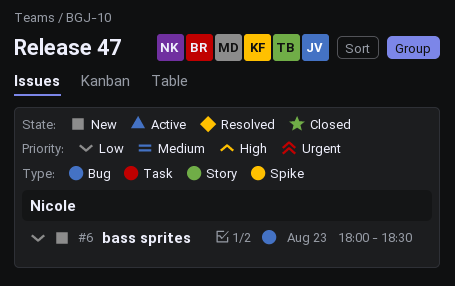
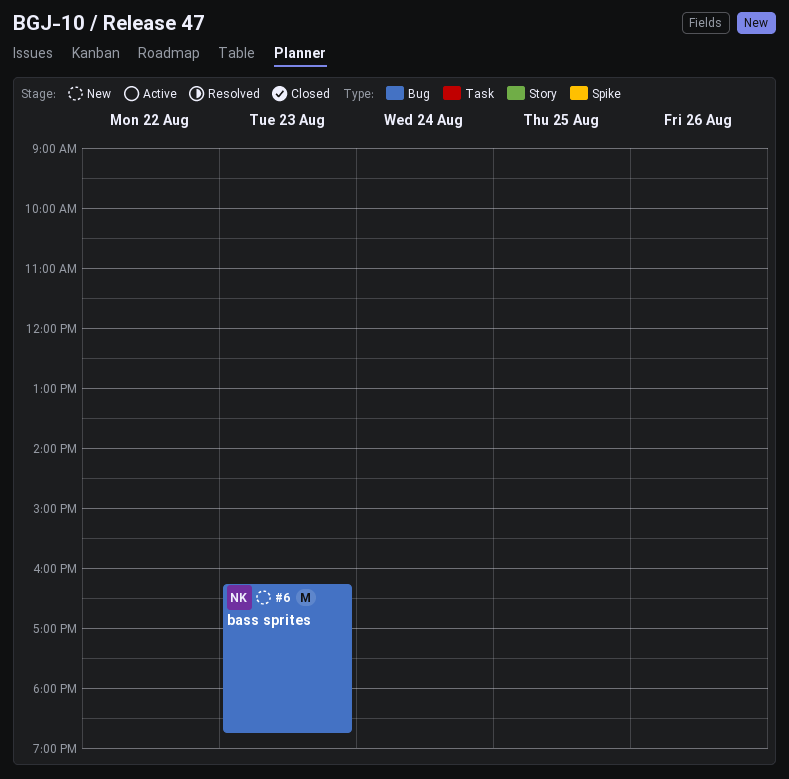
#6, begins: 18:00 -> 16:15
#6, ends: 18:30 -> 18:45

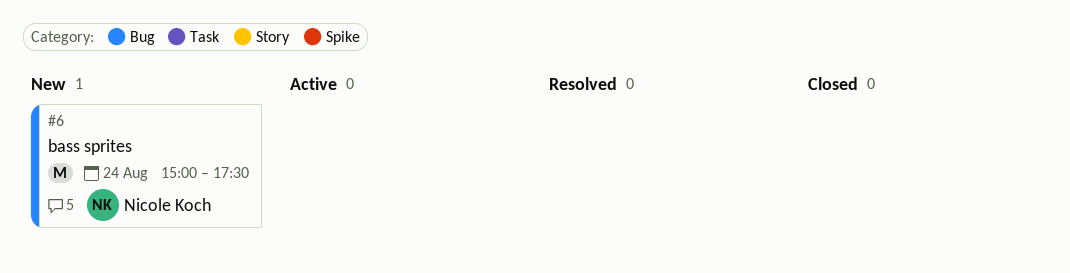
#6, day: Aug 23 -> Aug 24
#6, begins: 16:15 -> 15:00
#6, ends: 18:45 -> 17:30

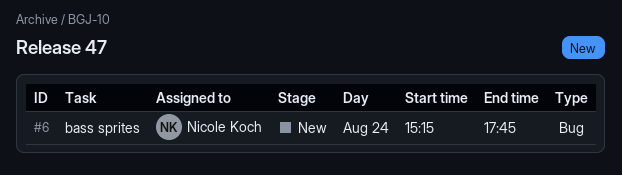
#6, begins: 15:00 -> 15:15
#6, ends: 17:30 -> 17:45

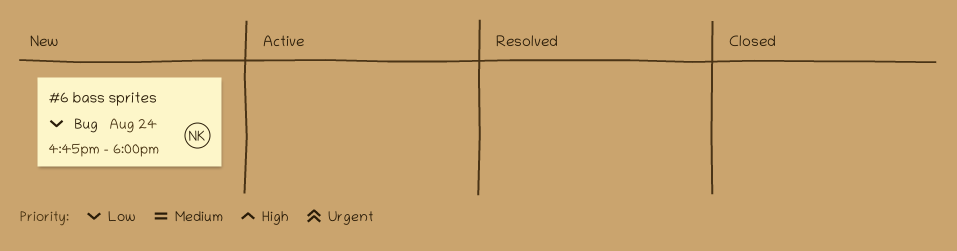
#6, begins: 15:15 -> 16:45
#6, ends: 17:45 -> 18:00

